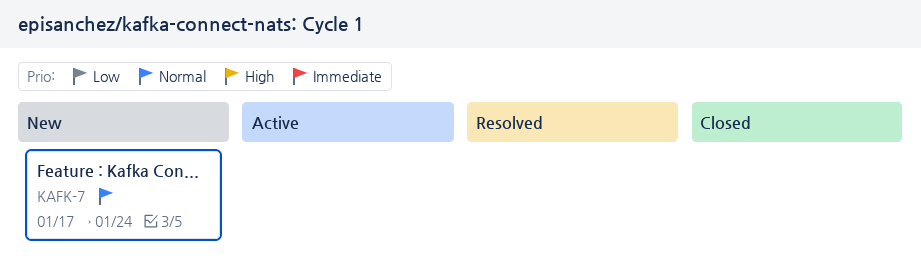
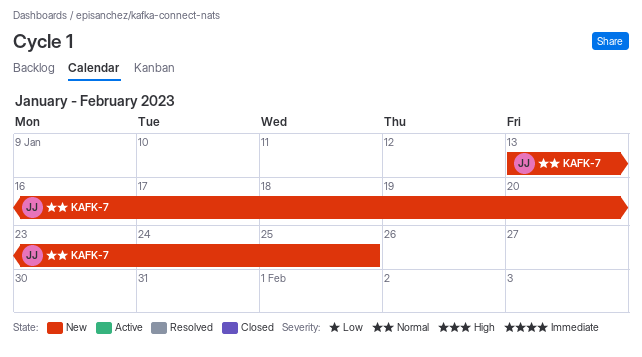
KAFK-7, start: Jan 17 -> Jan 13
KAFK-7, due: Jan 24 -> Jan 25

